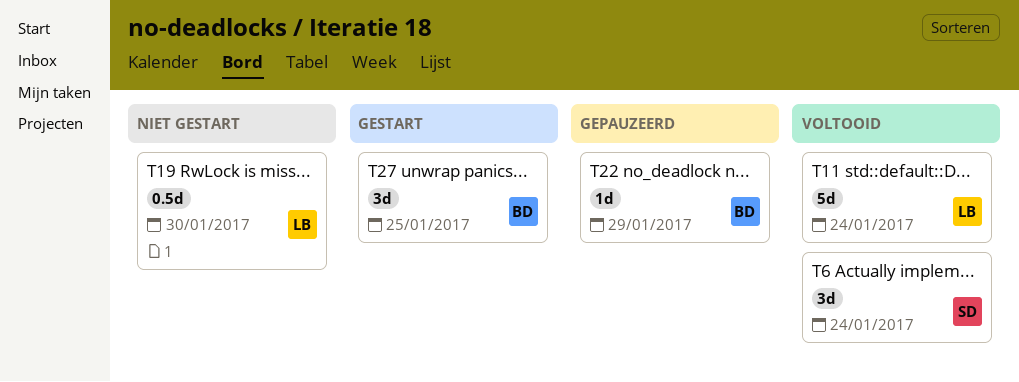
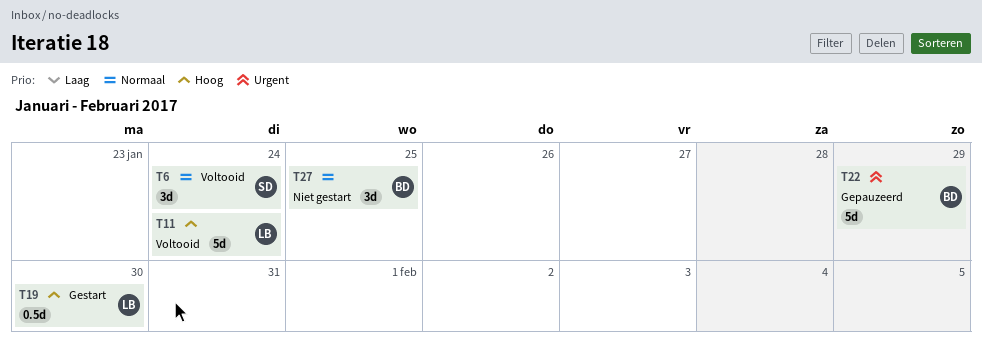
T19, status: Niet gestart -> Gestart
T22, estimate: 1d -> 5d
T27, status: Gestart -> Niet gestart

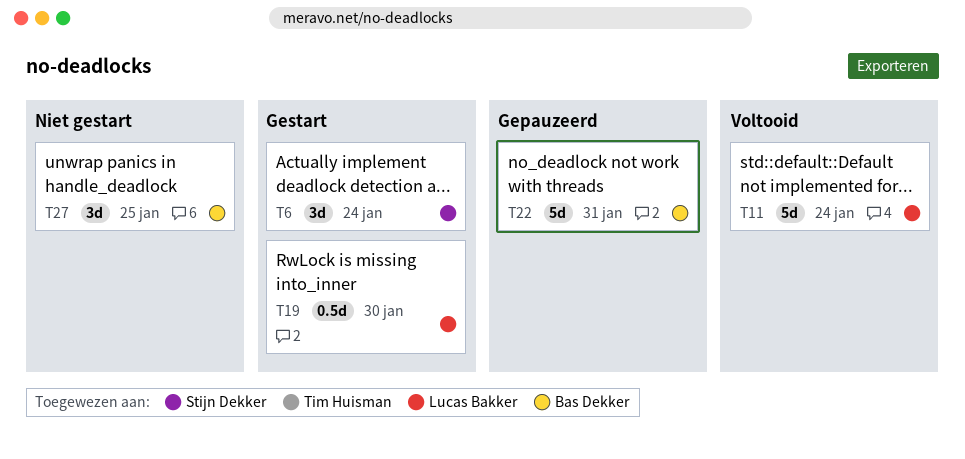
T6, status: Voltooid -> Gestart
T22, due: Jan 29 -> Jan 31

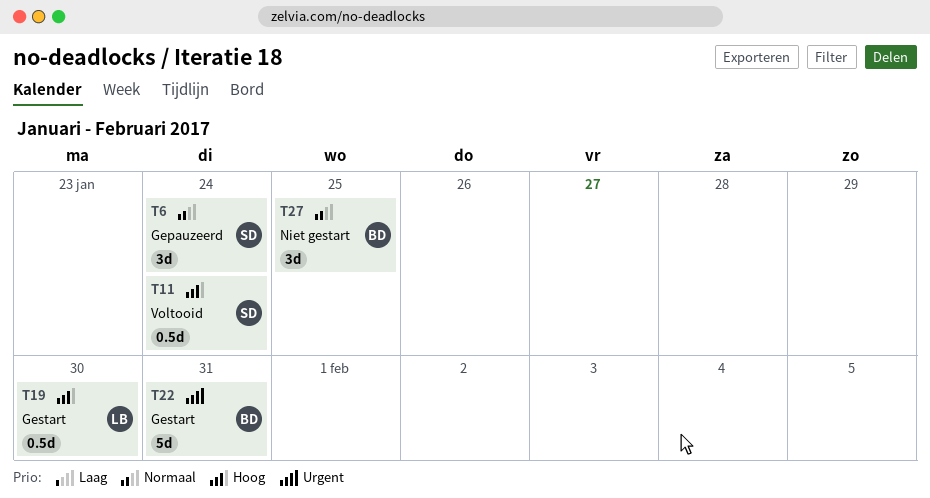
T6, status: Gestart -> Gepauzeerd
T11, owner: Lucas Bakker -> Stijn Dekker
T11, estimate: 5d -> 0.5d
T22, status: Gepauzeerd -> Gestart

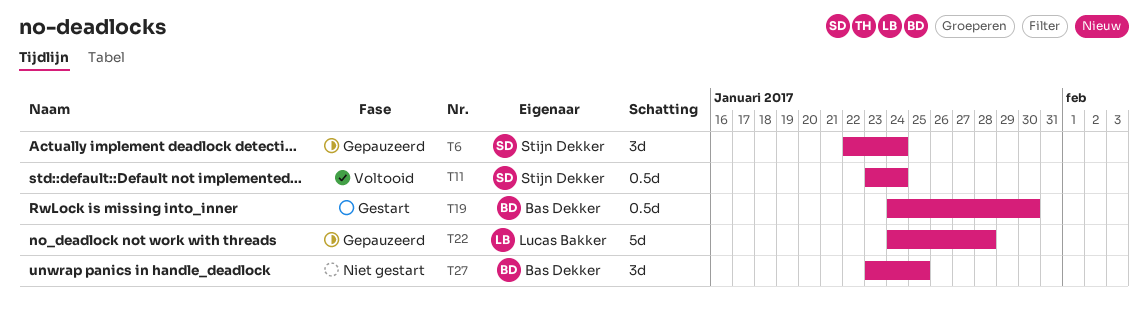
T19, owner: Lucas Bakker -> Bas Dekker
T22, status: Gestart -> Gepauzeerd
T22, owner: Bas Dekker -> Lucas Bakker
T22, due: Jan 31 -> Jan 28

